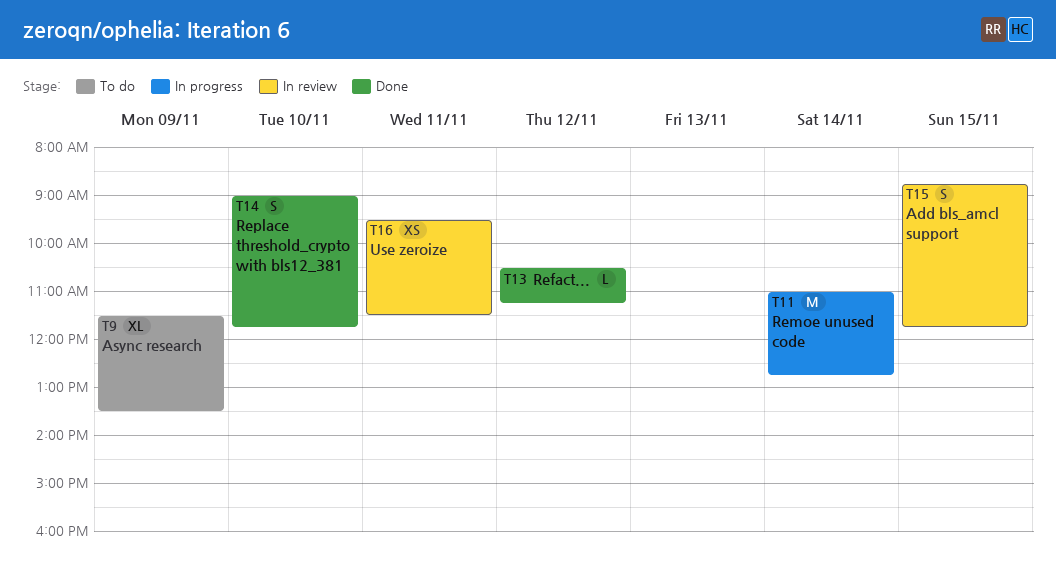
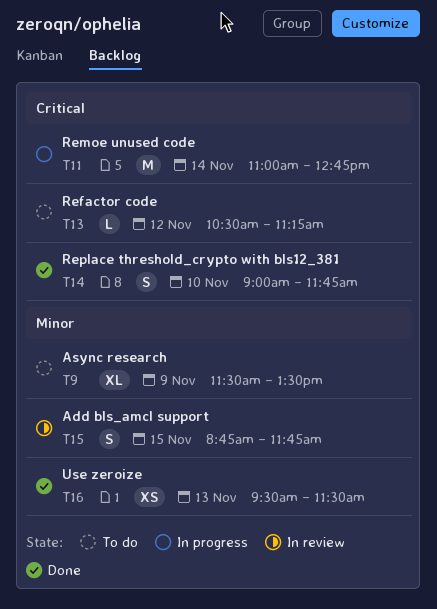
T13, status: Done -> To do
T16, status: In review -> Done
T16, day: Nov 11 -> Nov 13

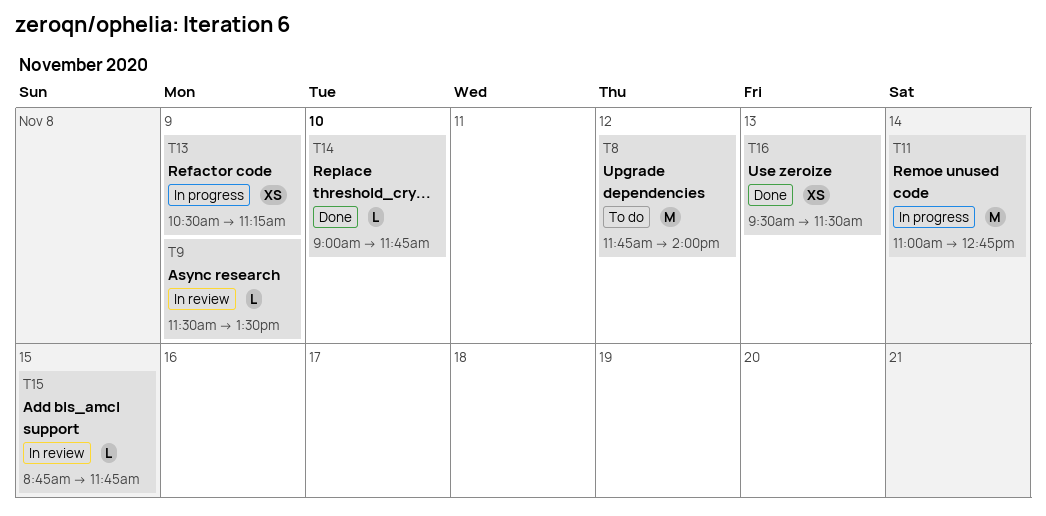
T8: none -> present
T9, status: To do -> In review
T9, estimate: XL -> L
T13, status: To do -> In progress
T13, estimate: L -> XS
T13, day: Nov 12 -> Nov 9
T14, estimate: S -> L
T15, estimate: S -> L

